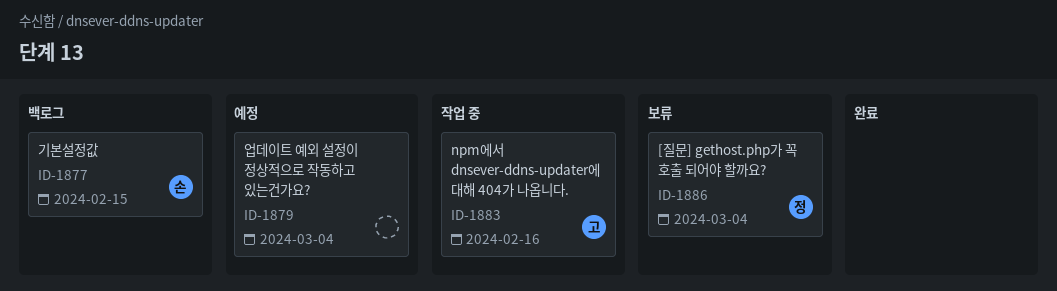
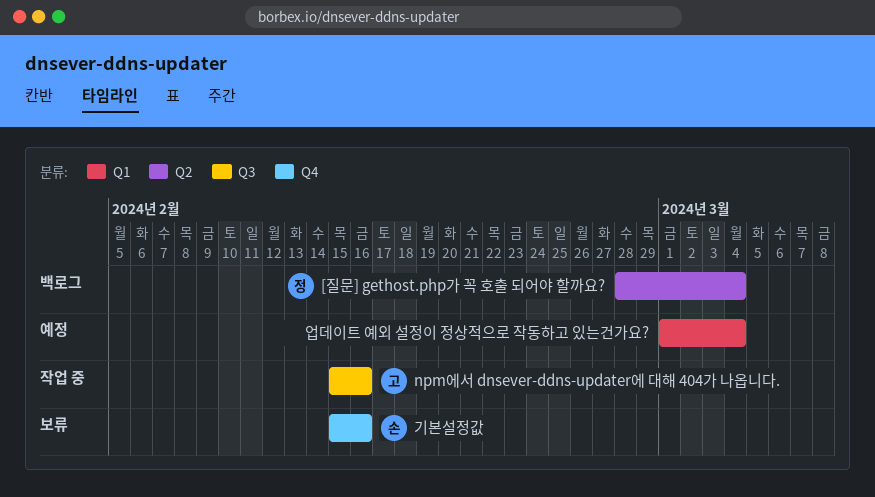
[질문] gethost.php가 꼭 호출 되어야 할까요?, status: 보류 -> 백로그
기본설정값, status: 백로그 -> 보류
기본설정값, due: Feb 15 -> Feb 16

